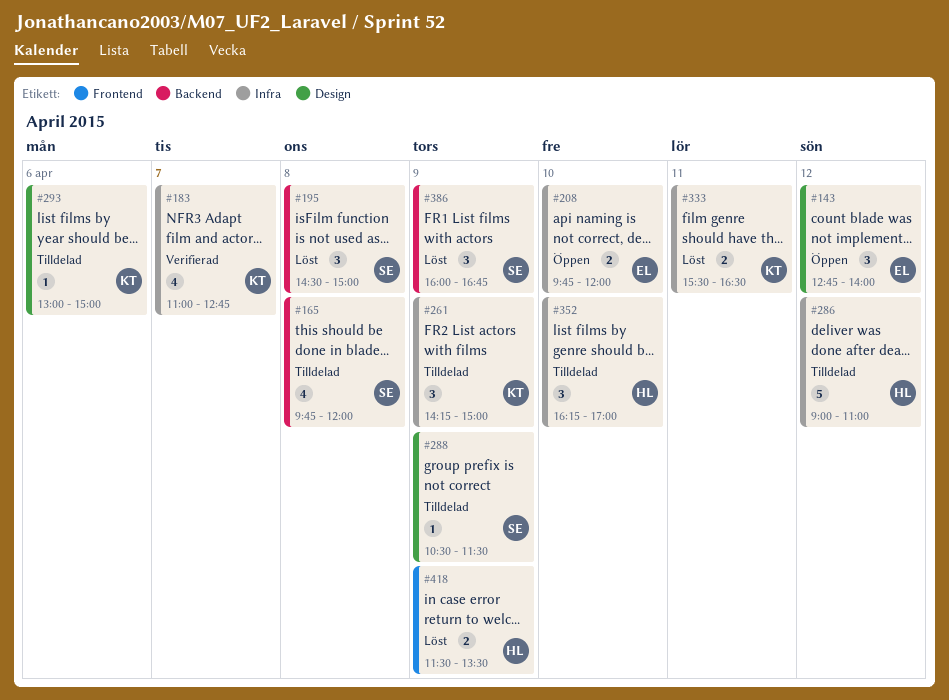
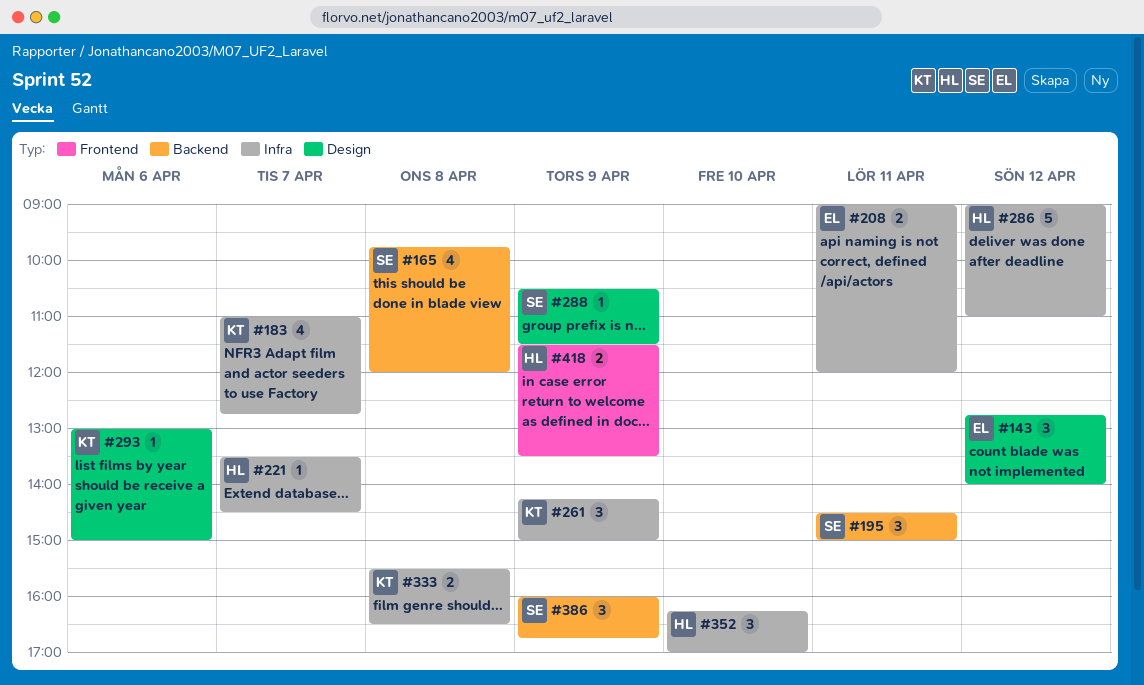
#195, day: Apr 8 -> Apr 11
#208, day: Apr 10 -> Apr 11
#208, begins: 09:45 -> 09:00
#221: none -> present
#333, day: Apr 11 -> Apr 8

